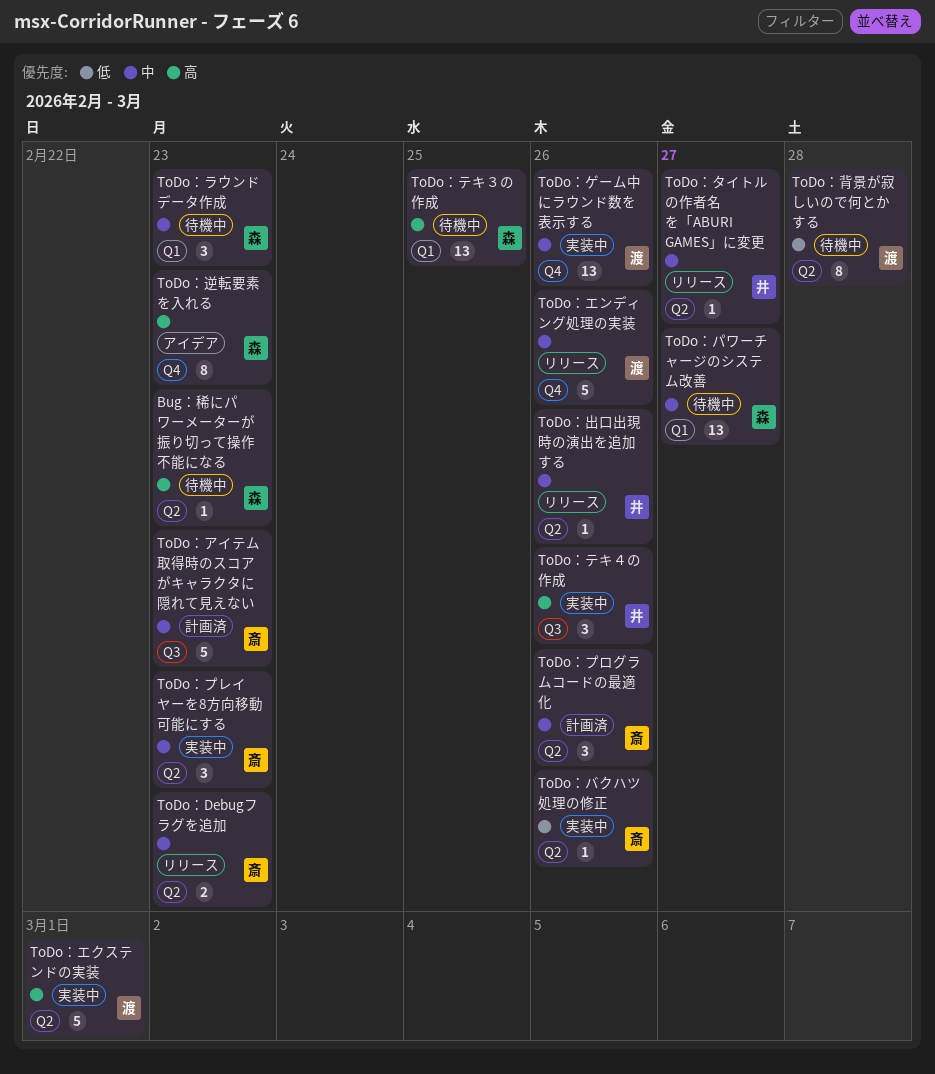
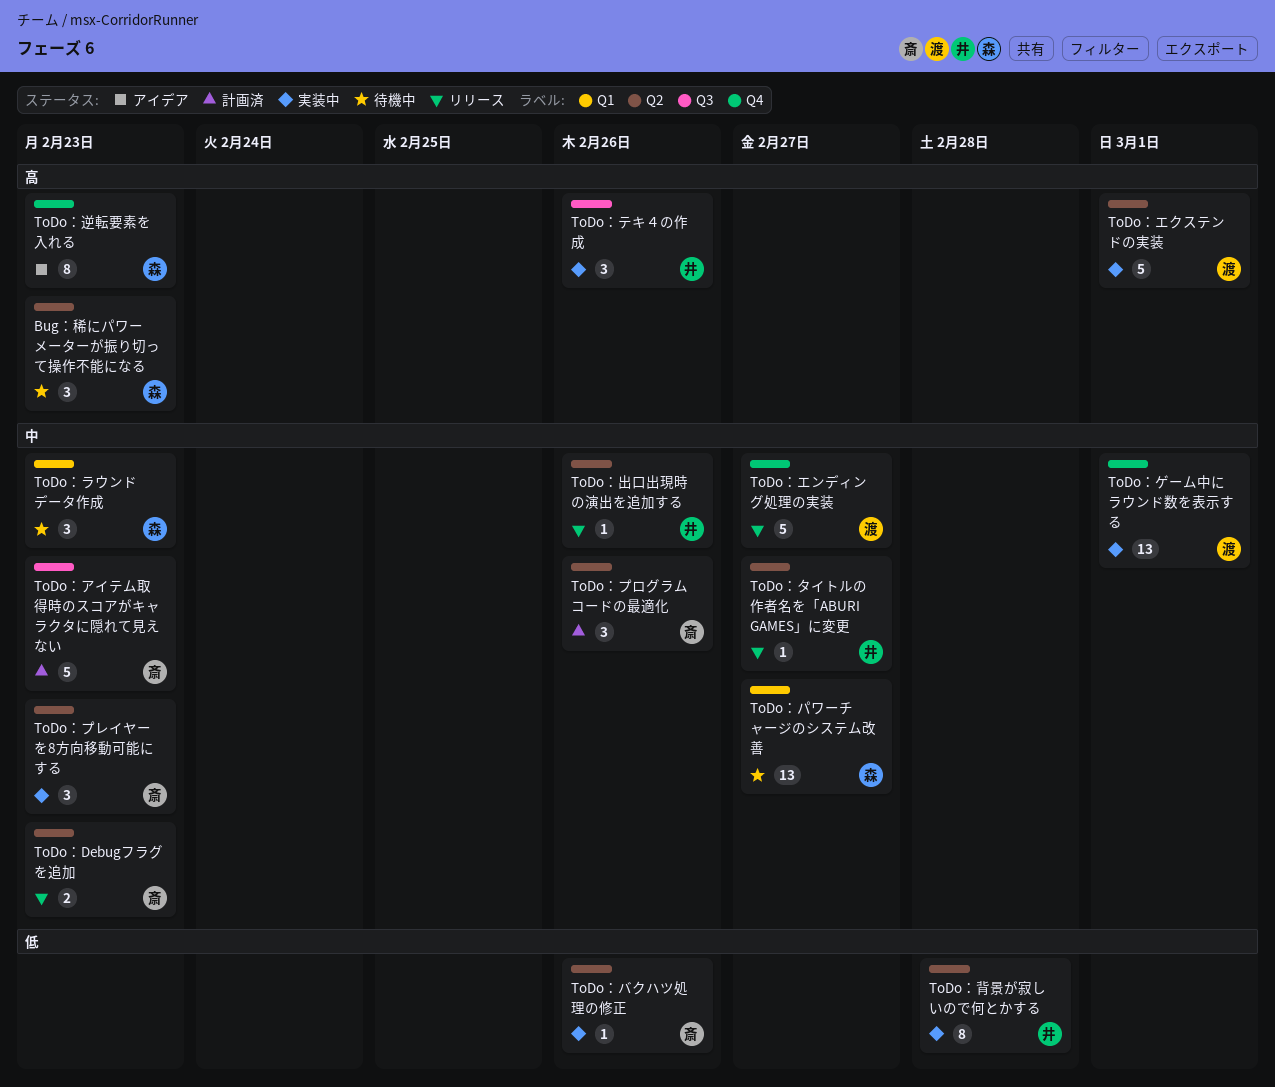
Bug：稀にパワーメーターが振り切って操作不能になる, estimate: 1 -> 3
ToDo：エンディング処理の実装, due: Feb 26 -> Feb 27
ToDo：ゲーム中にラウンド数を表示する, due: Feb 26 -> Mar 1
ToDo：テキ３の作成: present -> none
ToDo：背景が寂しいので何とかする, status: 待機中 -> 実装中
ToDo：背景が寂しいので何とかする, owner: 渡 -> 井

